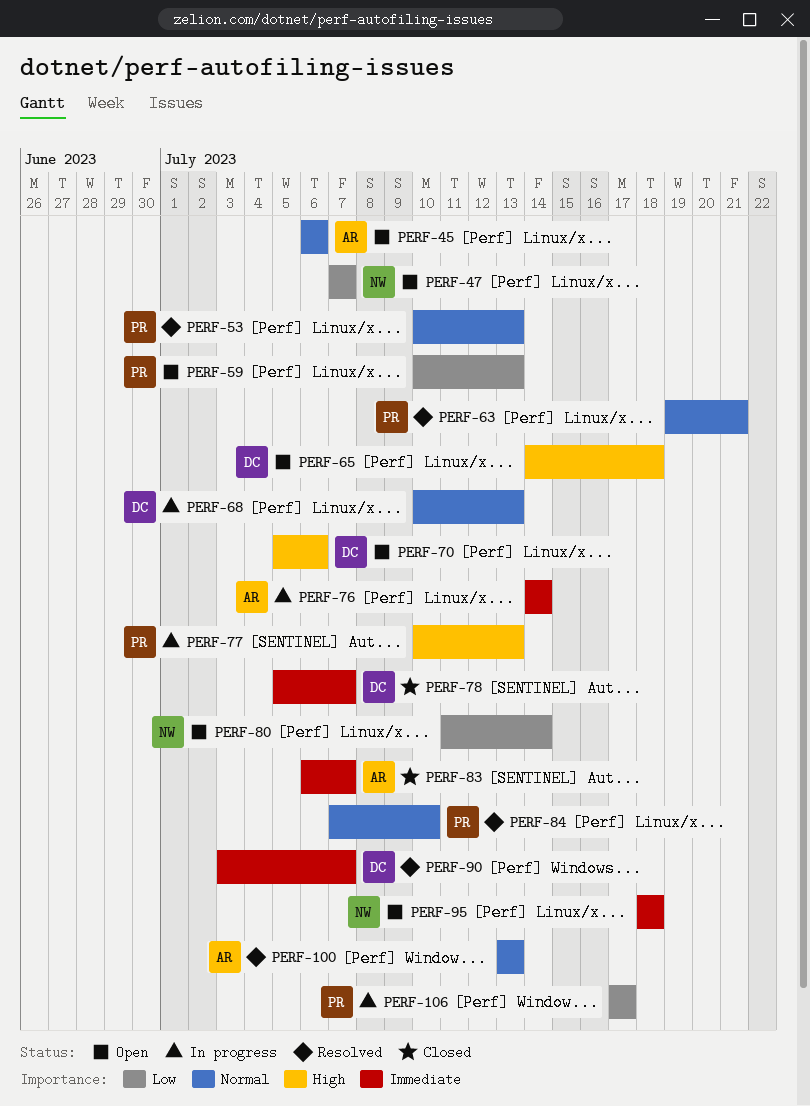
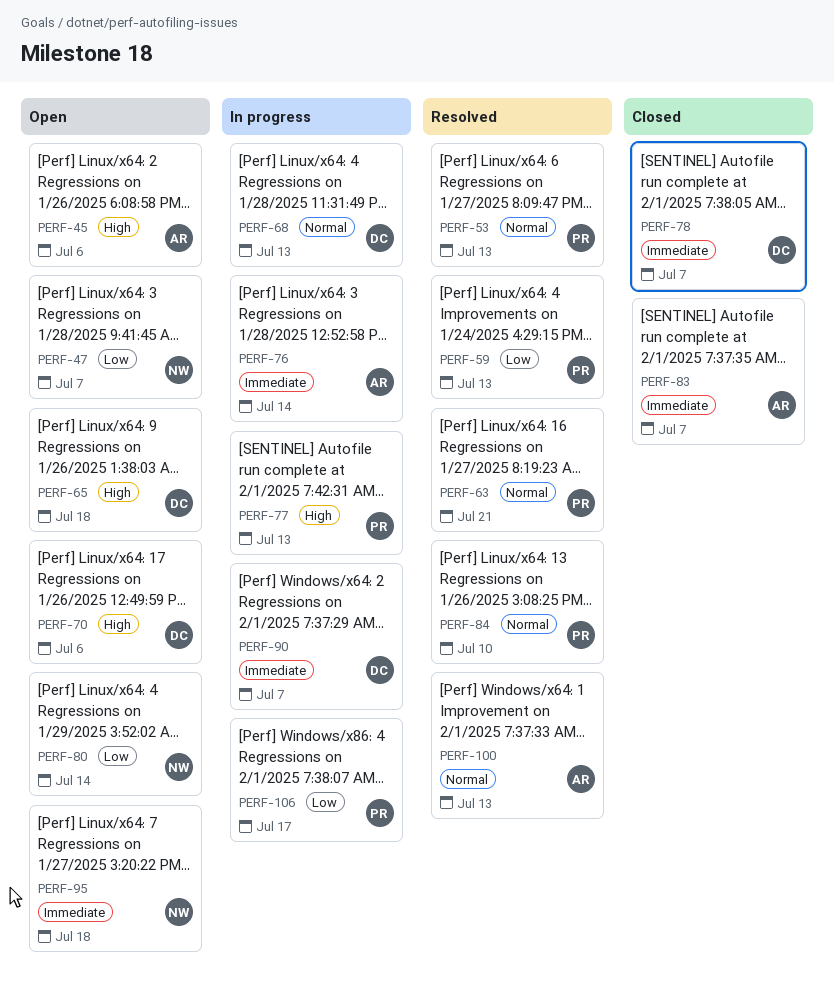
PERF-45, priority: Normal -> High
PERF-59, status: Open -> Resolved
PERF-90, status: Resolved -> In progress

